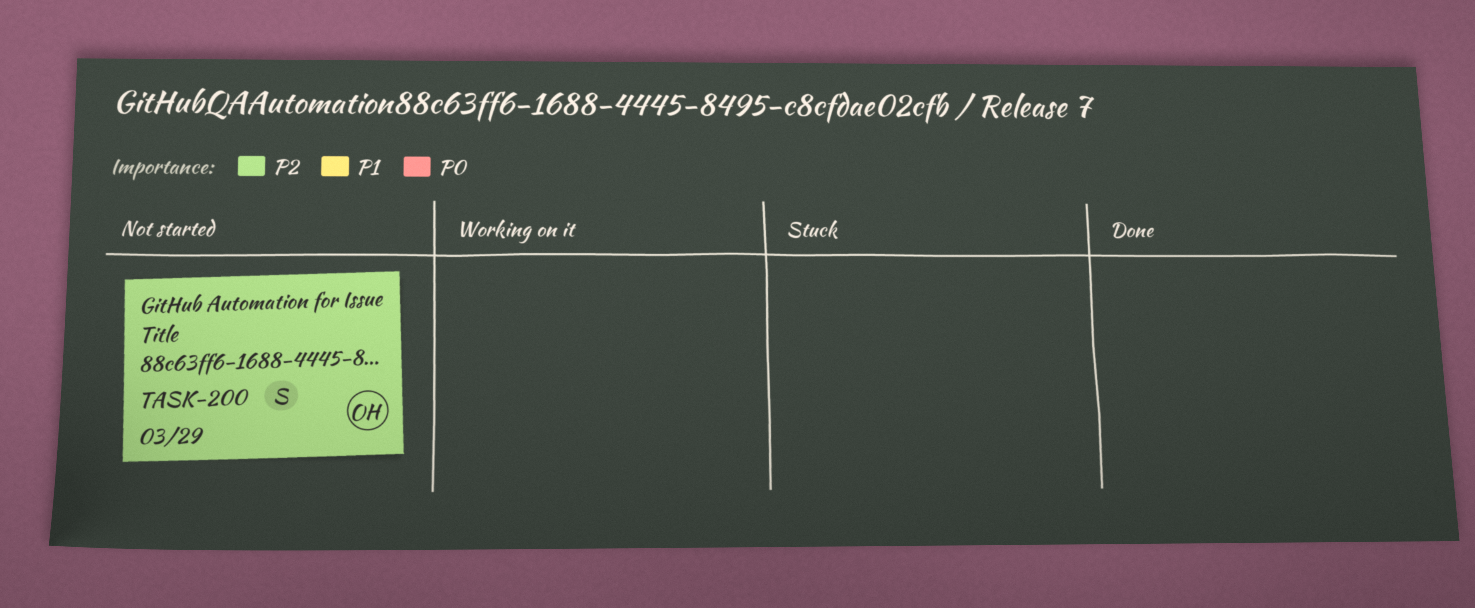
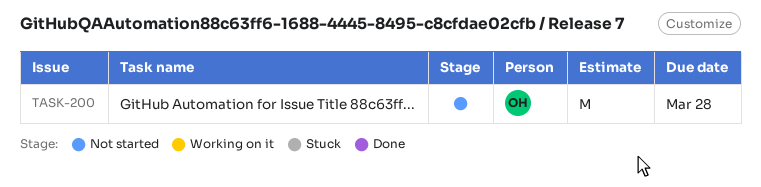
TASK-200, estimate: S -> M
TASK-200, due: Mar 29 -> Mar 28

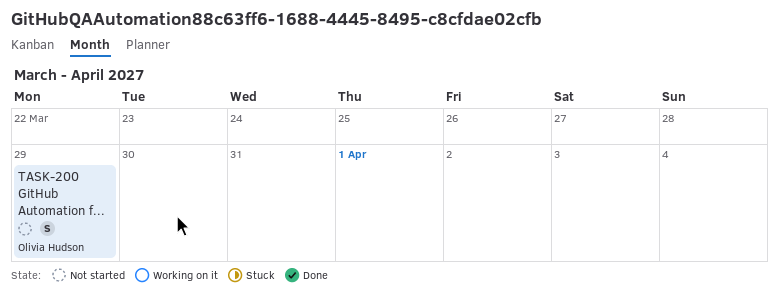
TASK-200, estimate: M -> S
TASK-200, due: Mar 28 -> Mar 29

